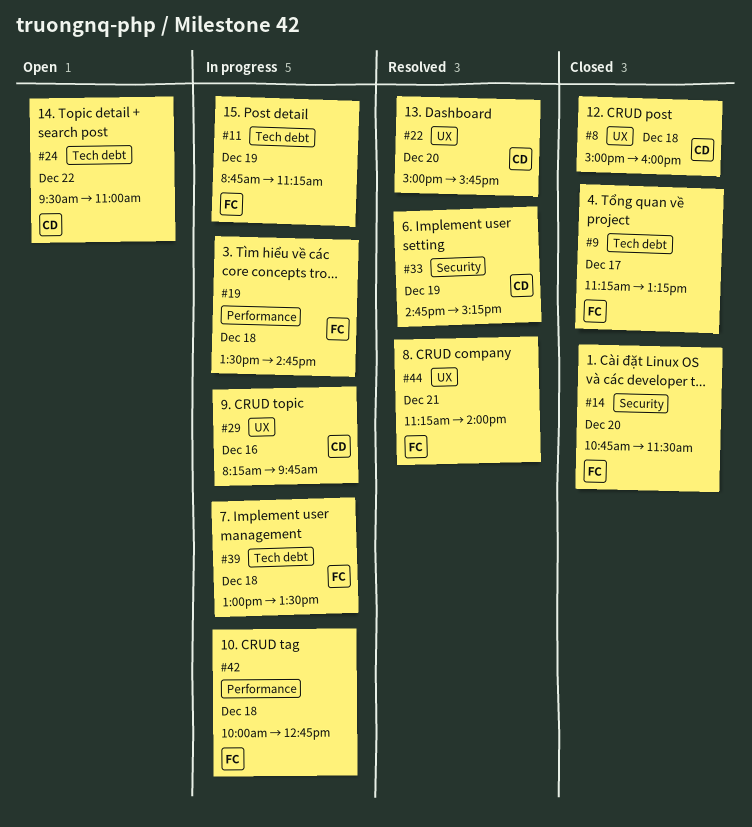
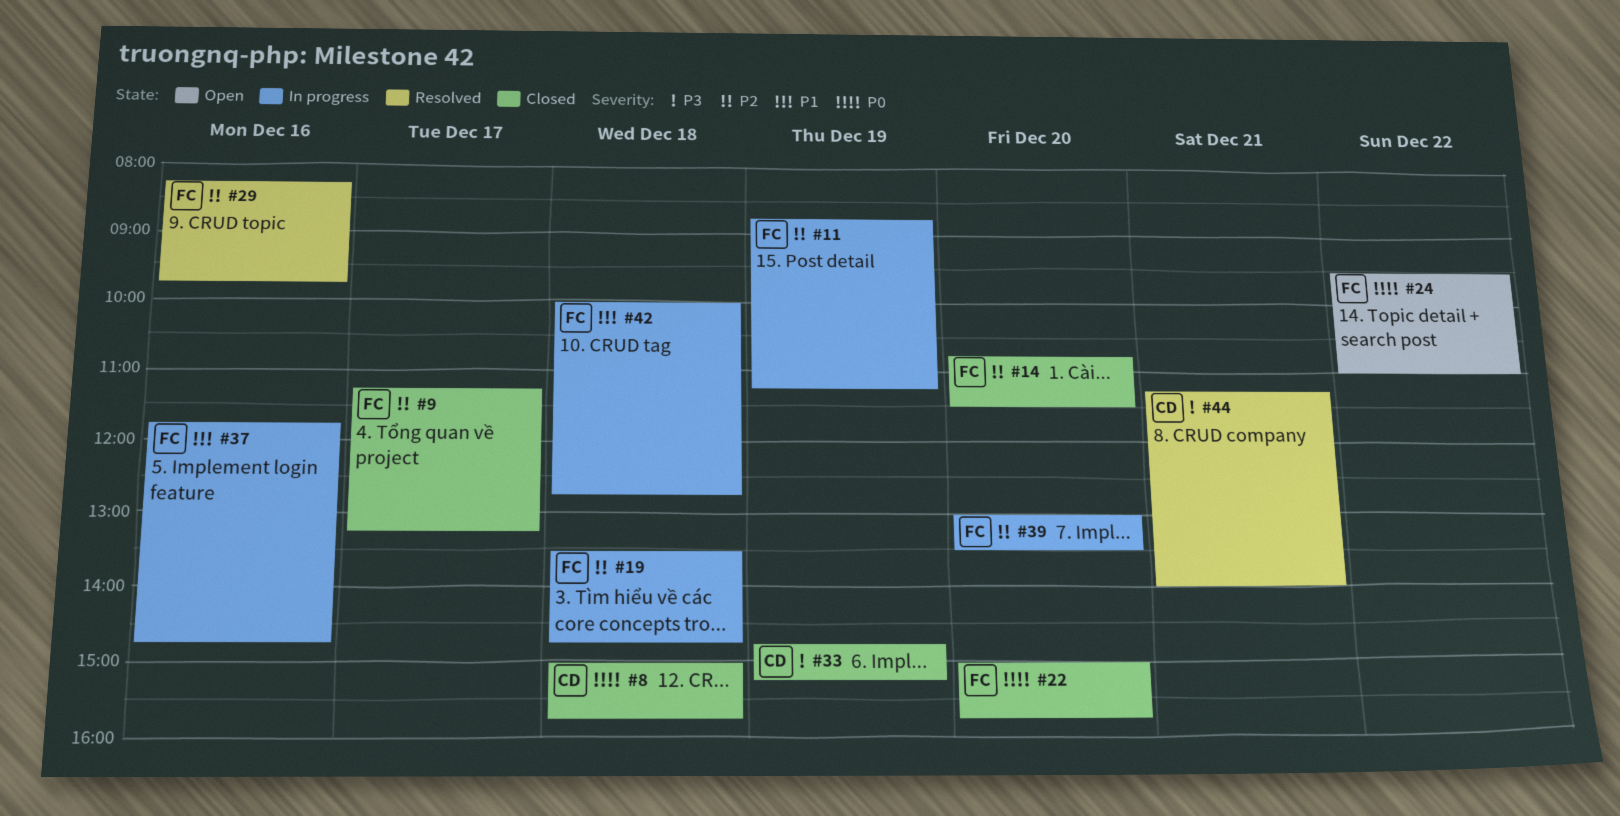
#8, ends: 16:00 -> 15:45
#22, status: Resolved -> Closed
#22, owner: CD -> FC
#24, owner: CD -> FC
#29, status: In progress -> Resolved
#29, owner: CD -> FC
#33, status: Resolved -> Closed
#37: none -> present
#39, day: Dec 18 -> Dec 20
#44, owner: FC -> CD

